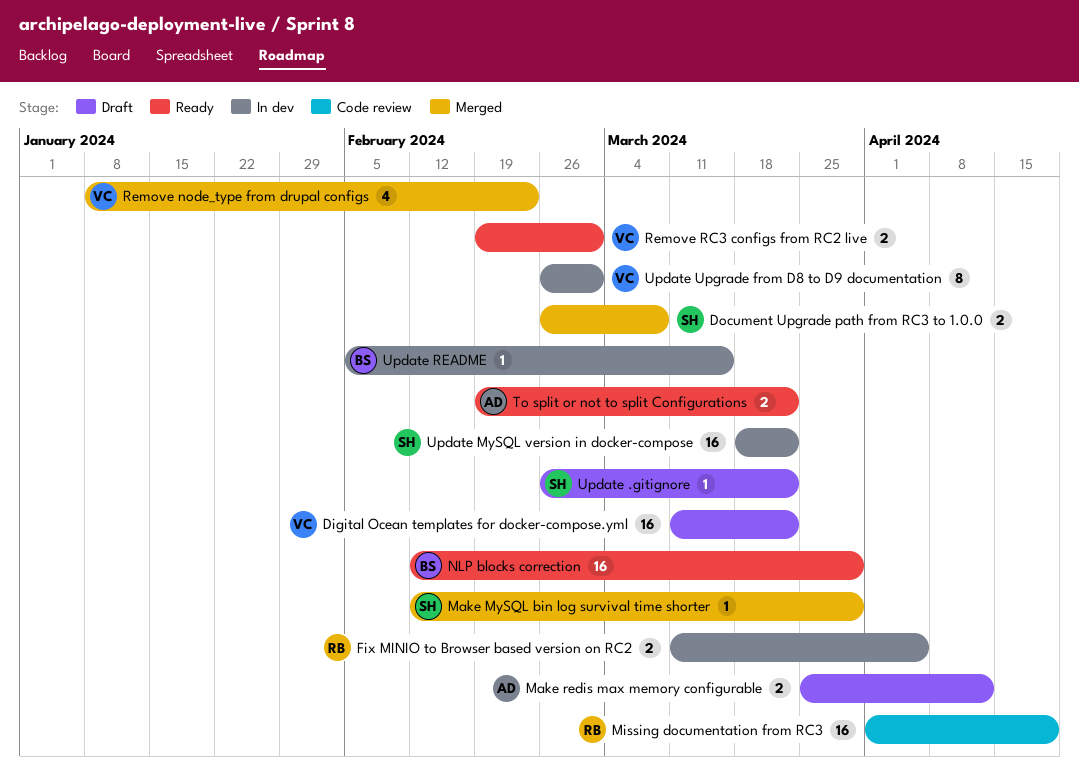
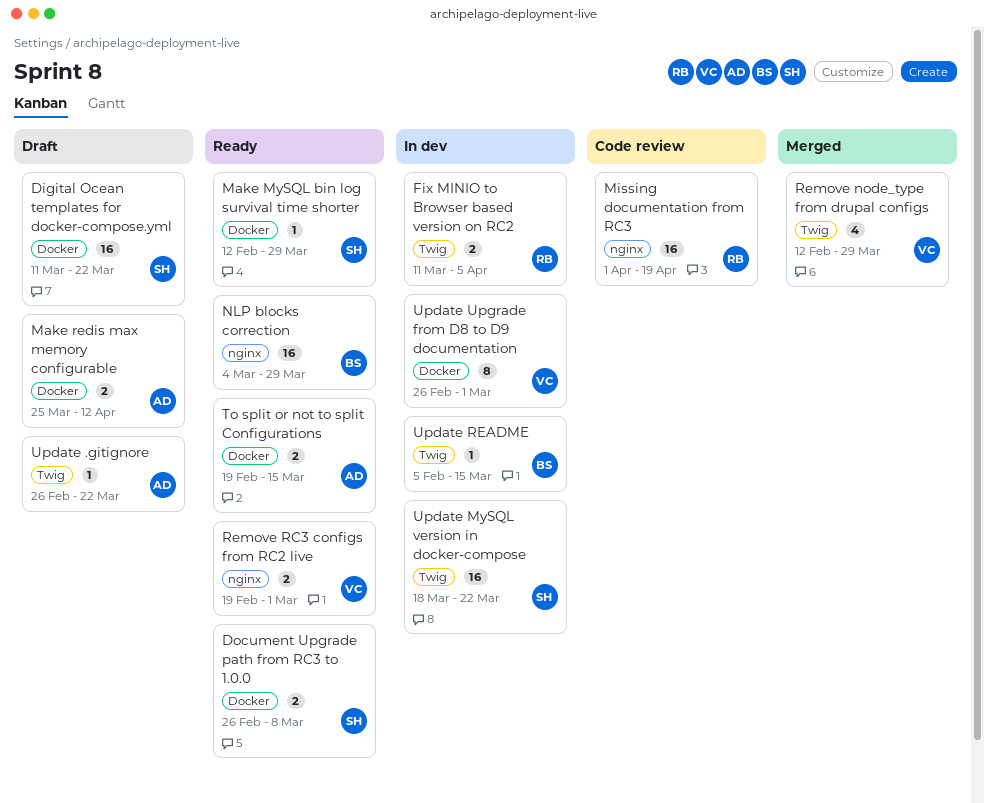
Digital Ocean templates for docker-compose.yml, owner: VC -> SH
Document Upgrade path from RC3 to 1.0.0, status: Merged -> Ready
Make MySQL bin log survival time shorter, status: Merged -> Ready
NLP blocks correction, start: Feb 12 -> Mar 4
Remove node_type from drupal configs, start: Jan 8 -> Feb 12
Remove node_type from drupal configs, due: Feb 23 -> Mar 29
To split or not to split Configurations, due: Mar 22 -> Mar 15
Update .gitignore, owner: SH -> AD

